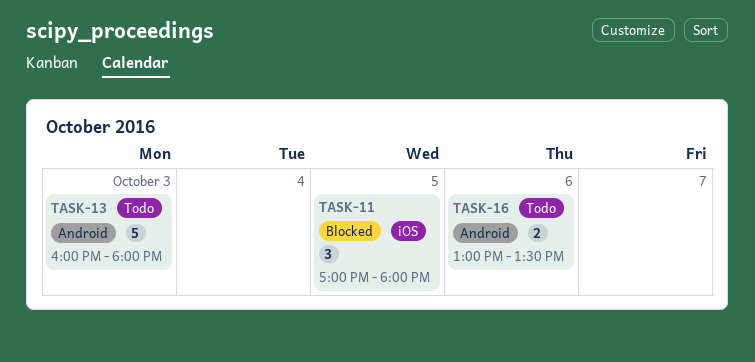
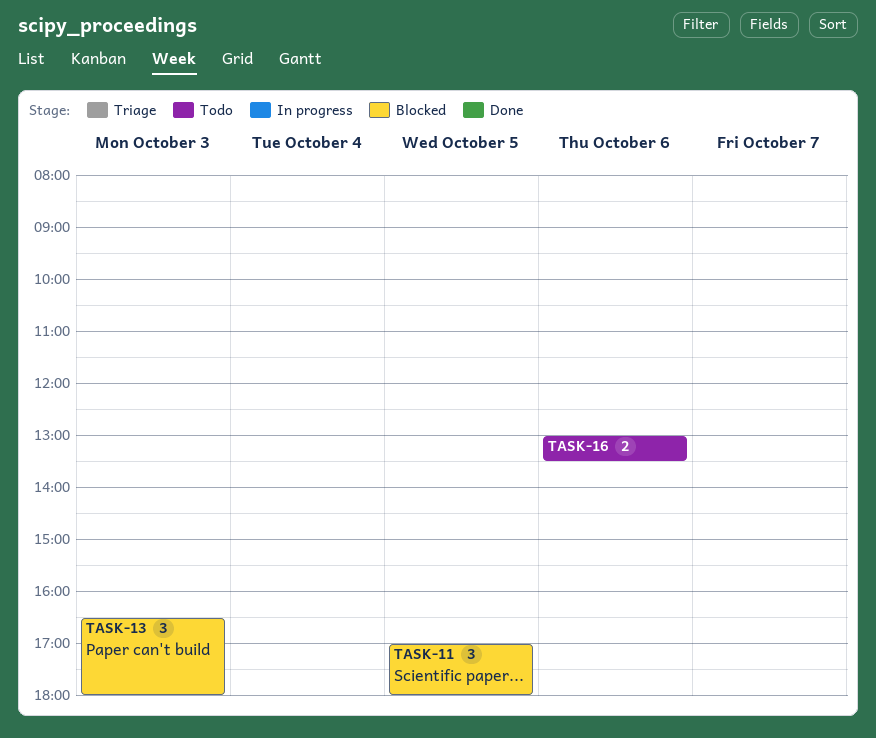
TASK-13, status: Todo -> Blocked
TASK-13, estimate: 5 -> 3
TASK-13, begins: 16:00 -> 16:30

